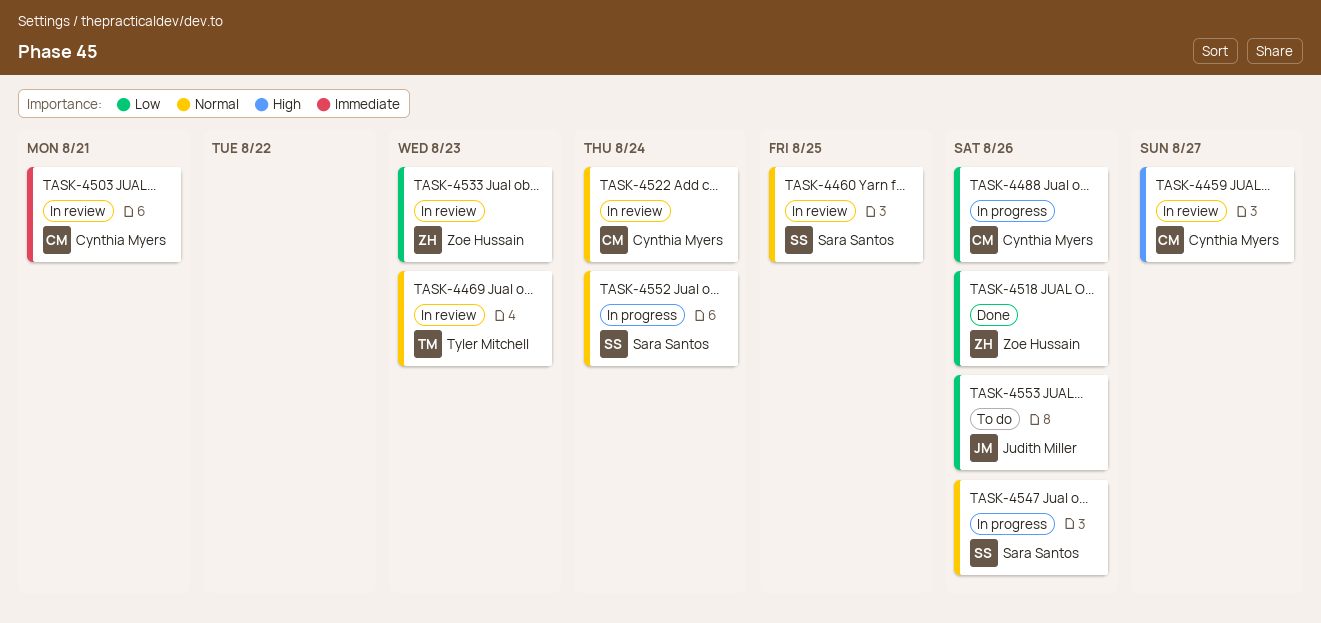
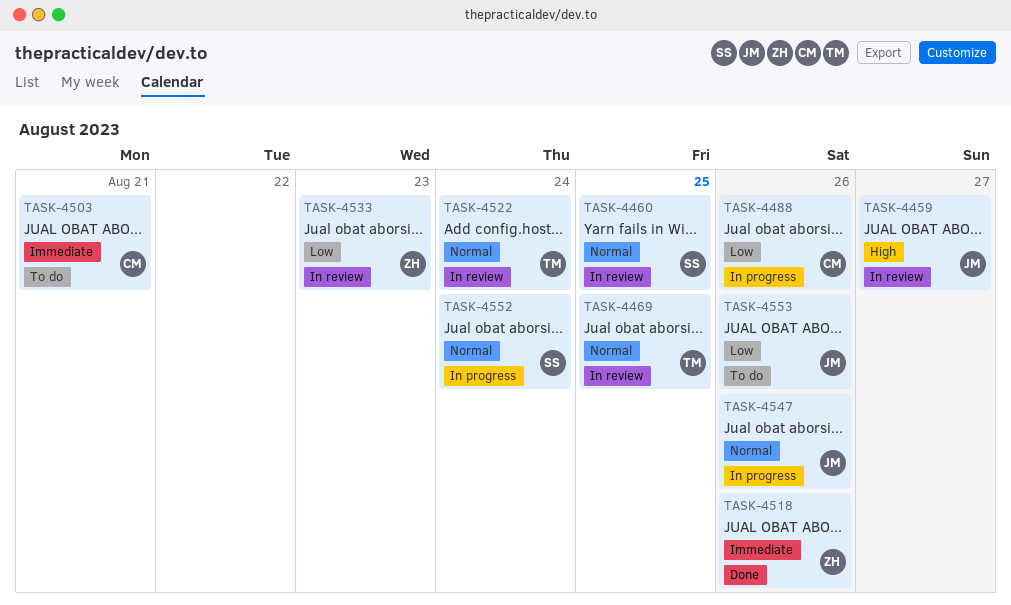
TASK-4459, owner: Cynthia Myers -> Judith Miller
TASK-4469, due: Aug 23 -> Aug 25
TASK-4503, status: In review -> To do
TASK-4518, priority: Low -> Immediate
TASK-4522, owner: Cynthia Myers -> Tyler Mitchell
TASK-4547, owner: Sara Santos -> Judith Miller

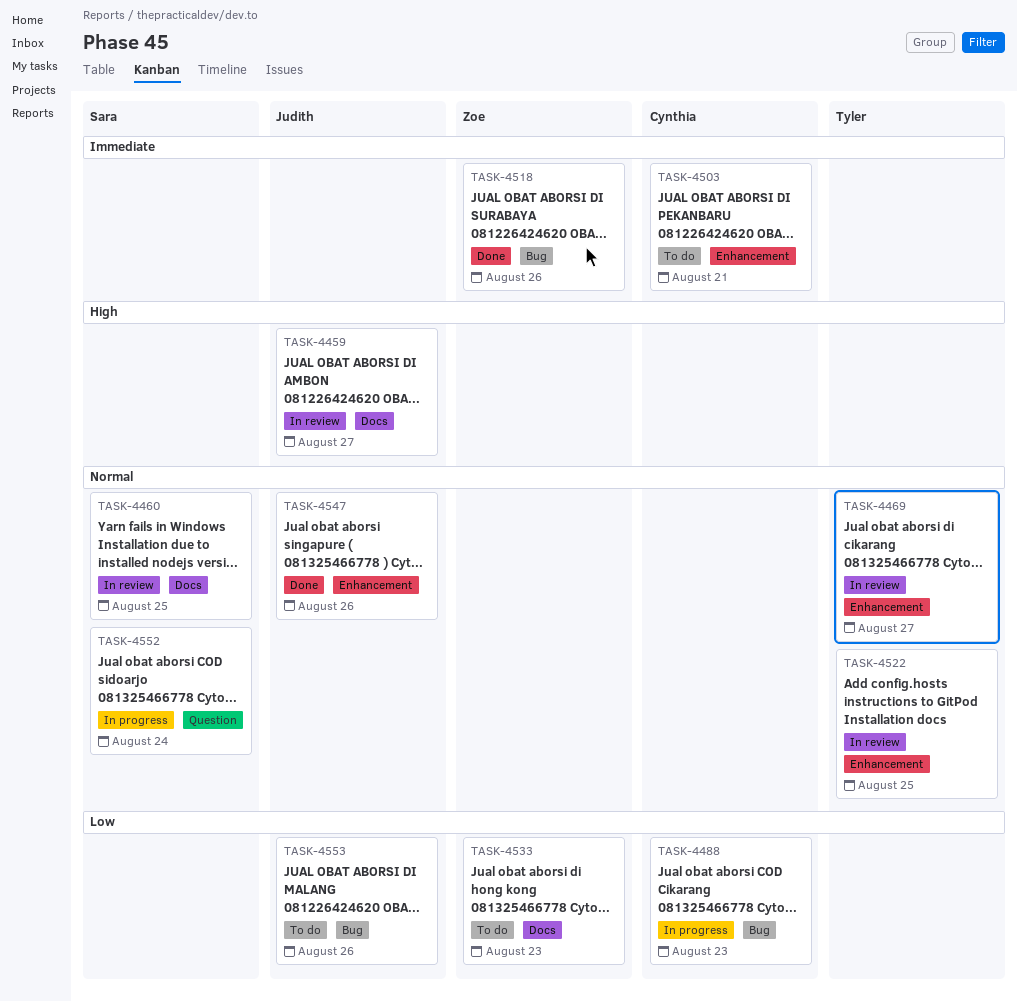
TASK-4469, due: Aug 25 -> Aug 27
TASK-4488, due: Aug 26 -> Aug 23
TASK-4522, due: Aug 24 -> Aug 25
TASK-4533, status: In review -> To do
TASK-4547, status: In progress -> Done

